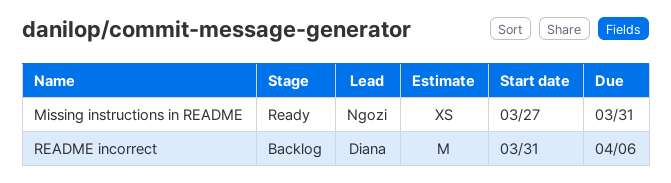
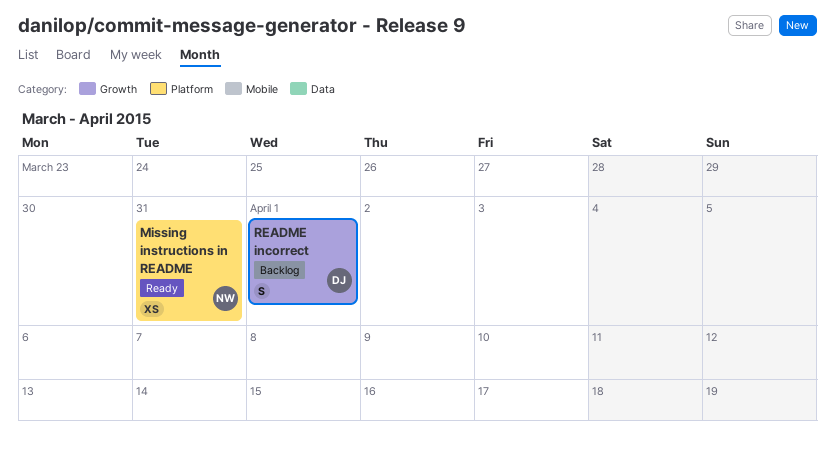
README incorrect, estimate: M -> S
README incorrect, due: Apr 6 -> Apr 1

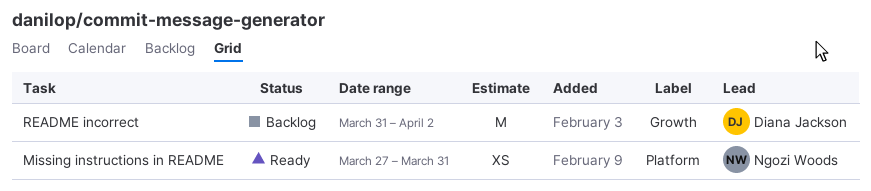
README incorrect, estimate: S -> M
README incorrect, due: Apr 1 -> Apr 2

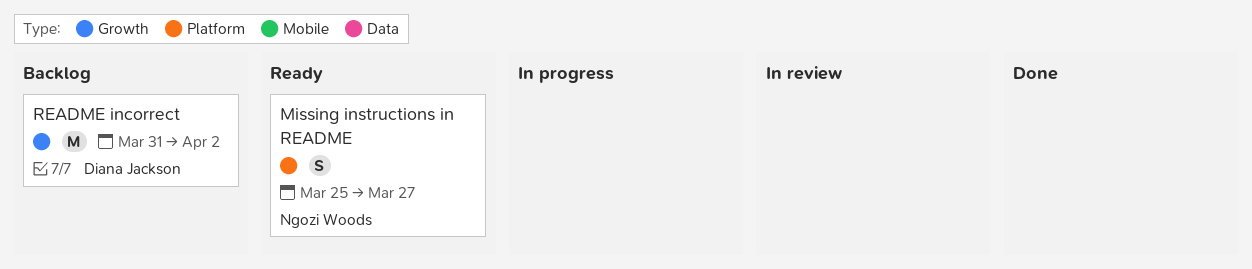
Missing instructions in README, estimate: XS -> S
Missing instructions in README, start: Mar 27 -> Mar 25
Missing instructions in README, due: Mar 31 -> Mar 27

